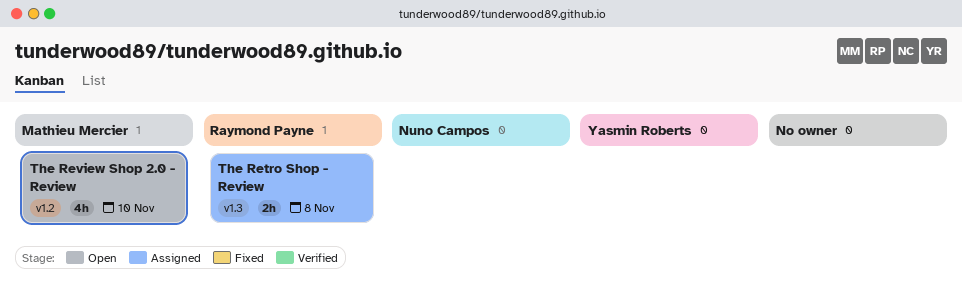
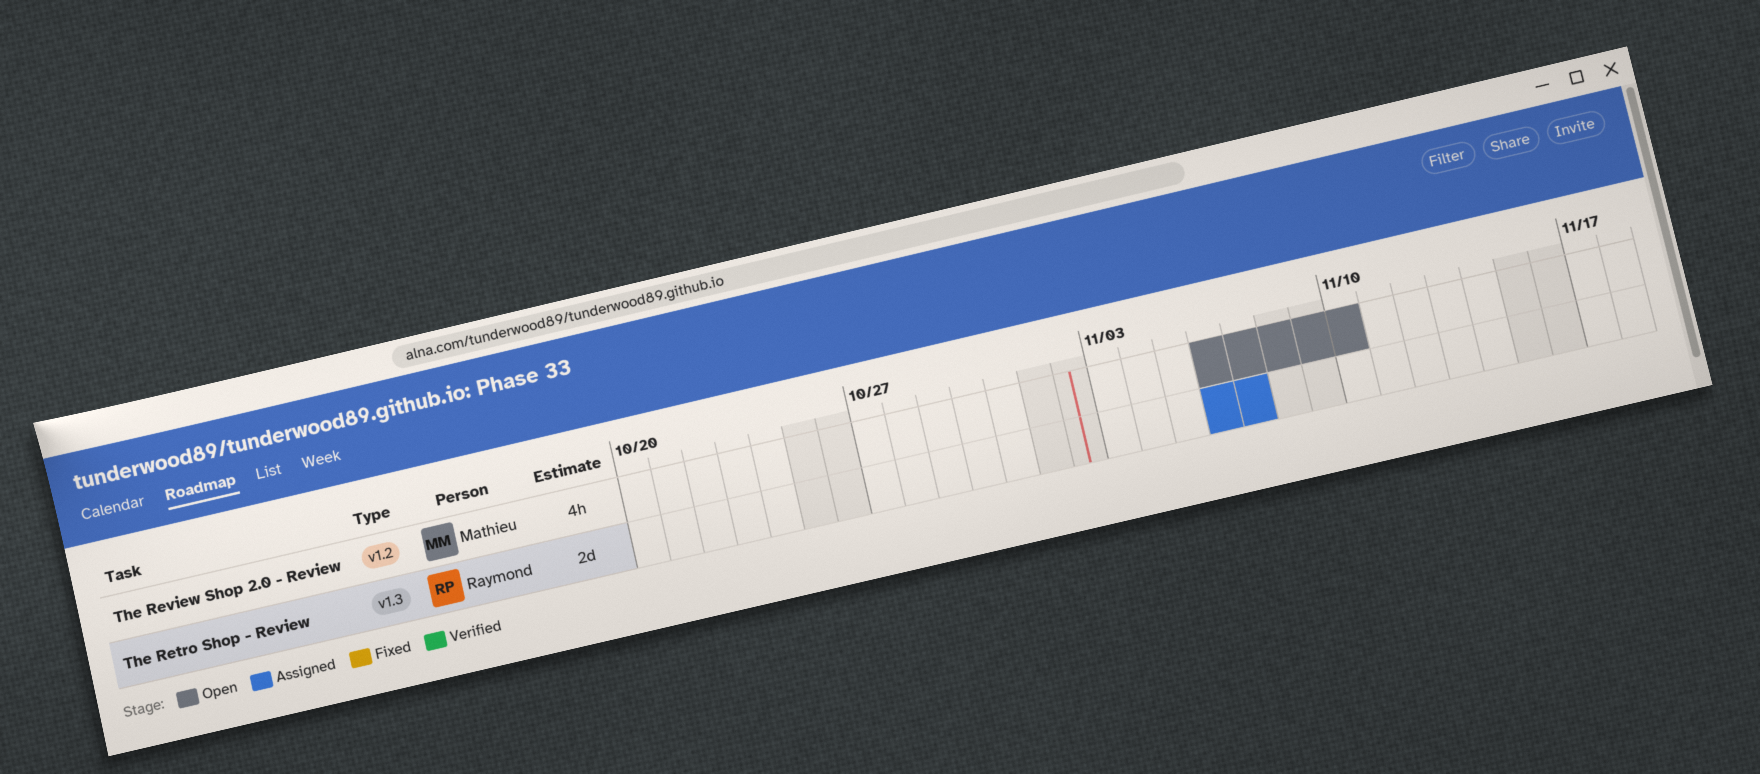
The Retro Shop - Review, estimate: 2h -> 2d
The Retro Shop - Review, due: Nov 8 -> Nov 7

